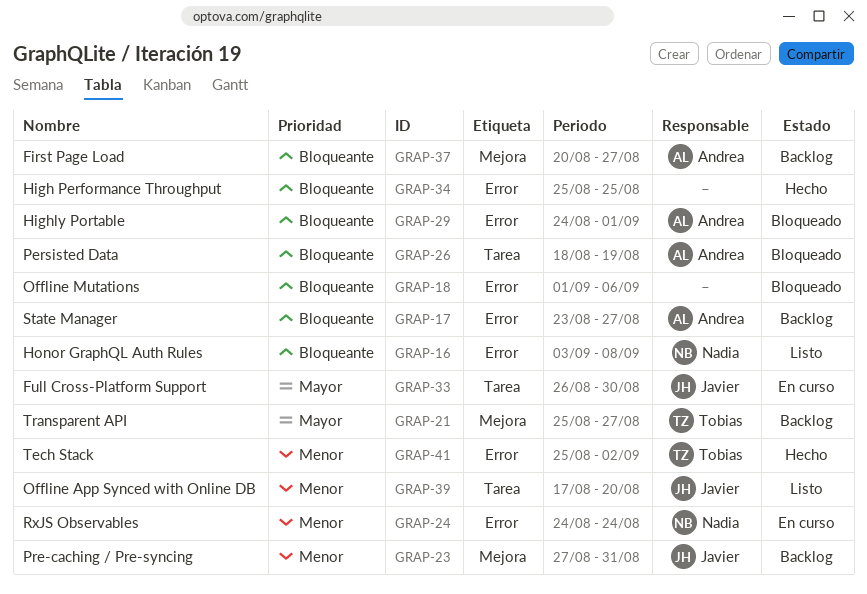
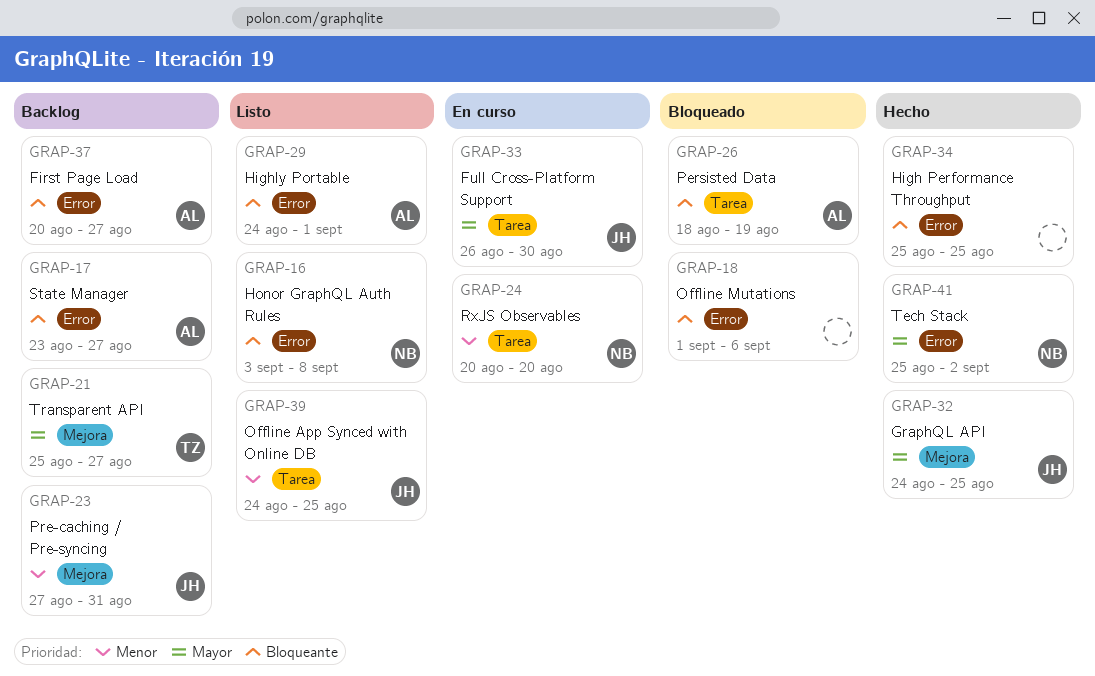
GRAP-24, label: Error -> Tarea
GRAP-24, start: Aug 24 -> Aug 20
GRAP-24, due: Aug 24 -> Aug 20
GRAP-29, status: Bloqueado -> Listo
GRAP-32: none -> present
GRAP-37, label: Mejora -> Error
GRAP-39, start: Aug 17 -> Aug 24
GRAP-39, due: Aug 20 -> Aug 25
GRAP-41, owner: Tobias -> Nadia
GRAP-41, priority: Menor -> Mayor

